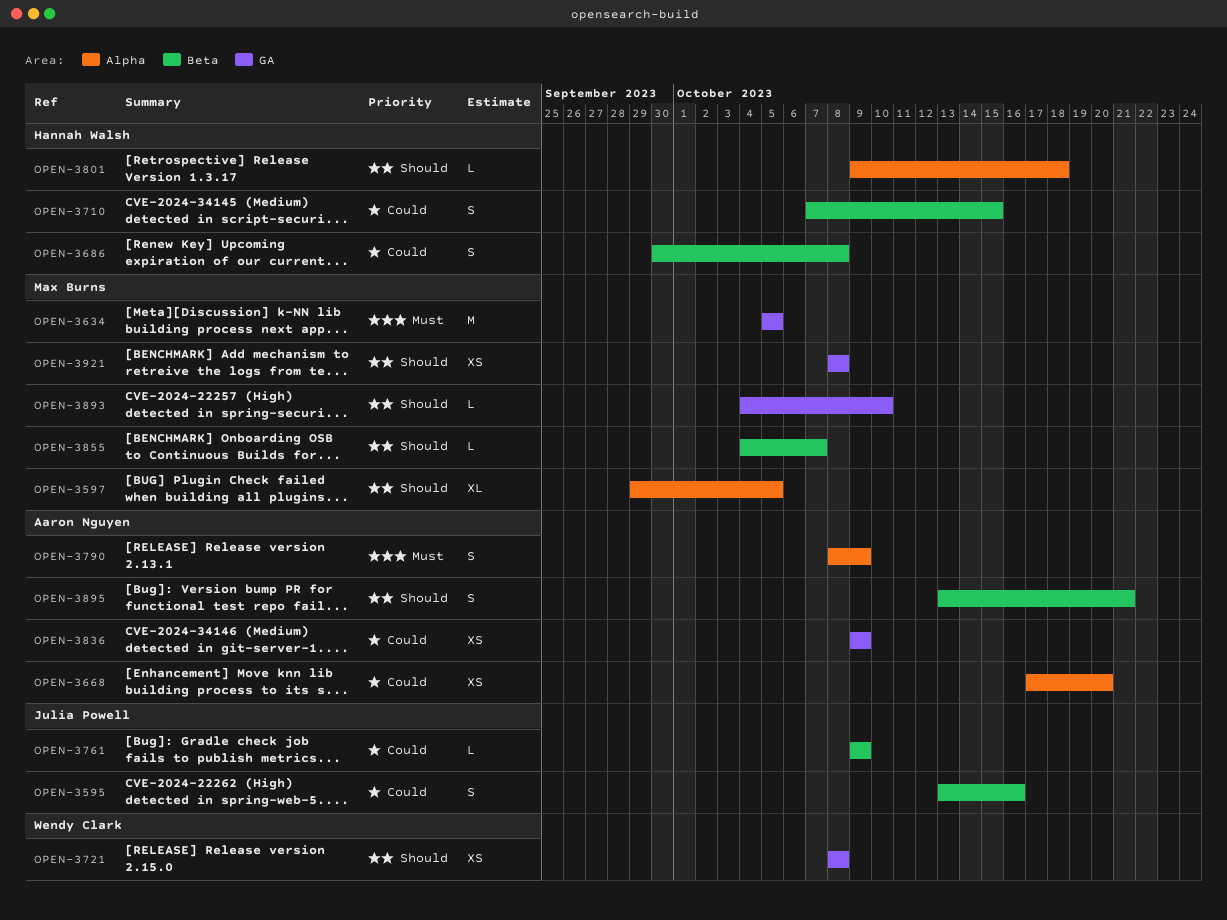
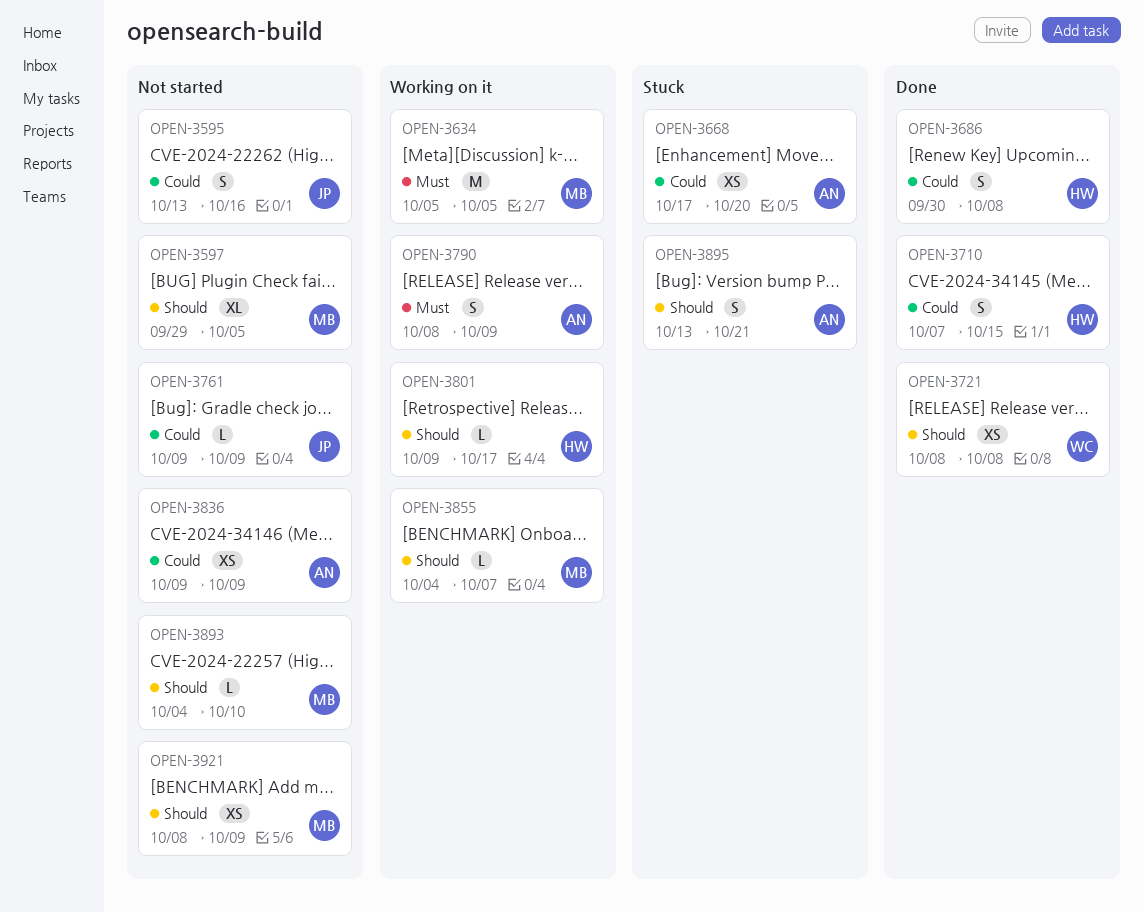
OPEN-3801, due: Oct 18 -> Oct 17
OPEN-3921, due: Oct 8 -> Oct 9

